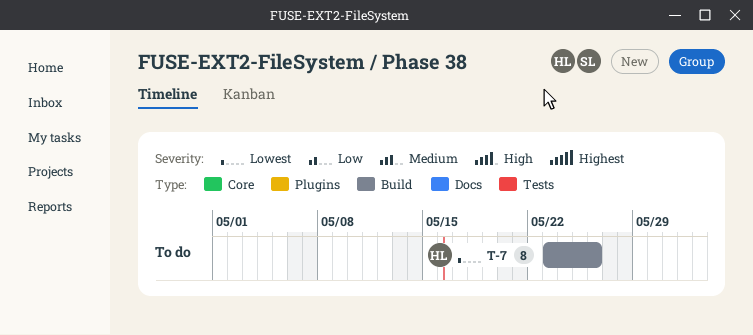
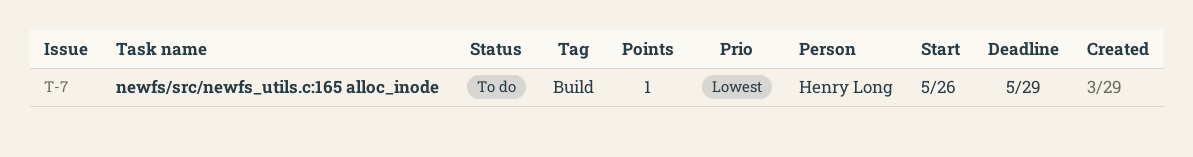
T-7, estimate: 8 -> 1
T-7, start: May 23 -> May 26
T-7, due: May 26 -> May 29

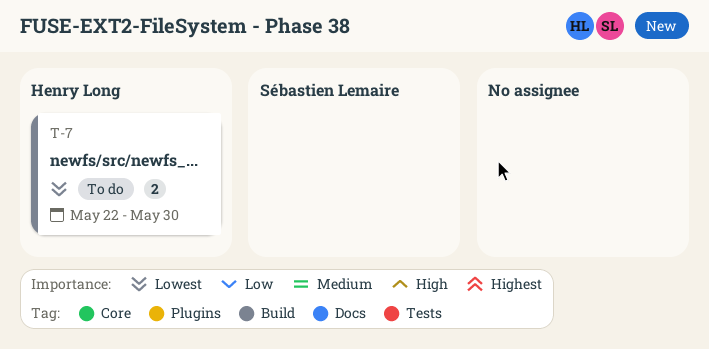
T-7, estimate: 1 -> 2
T-7, start: May 26 -> May 22
T-7, due: May 29 -> May 30

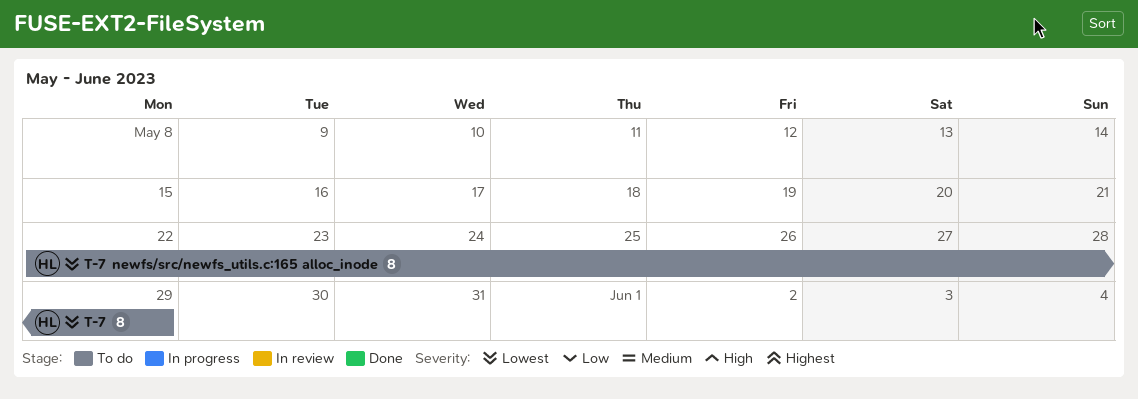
T-7, estimate: 2 -> 8
T-7, due: May 30 -> May 29

